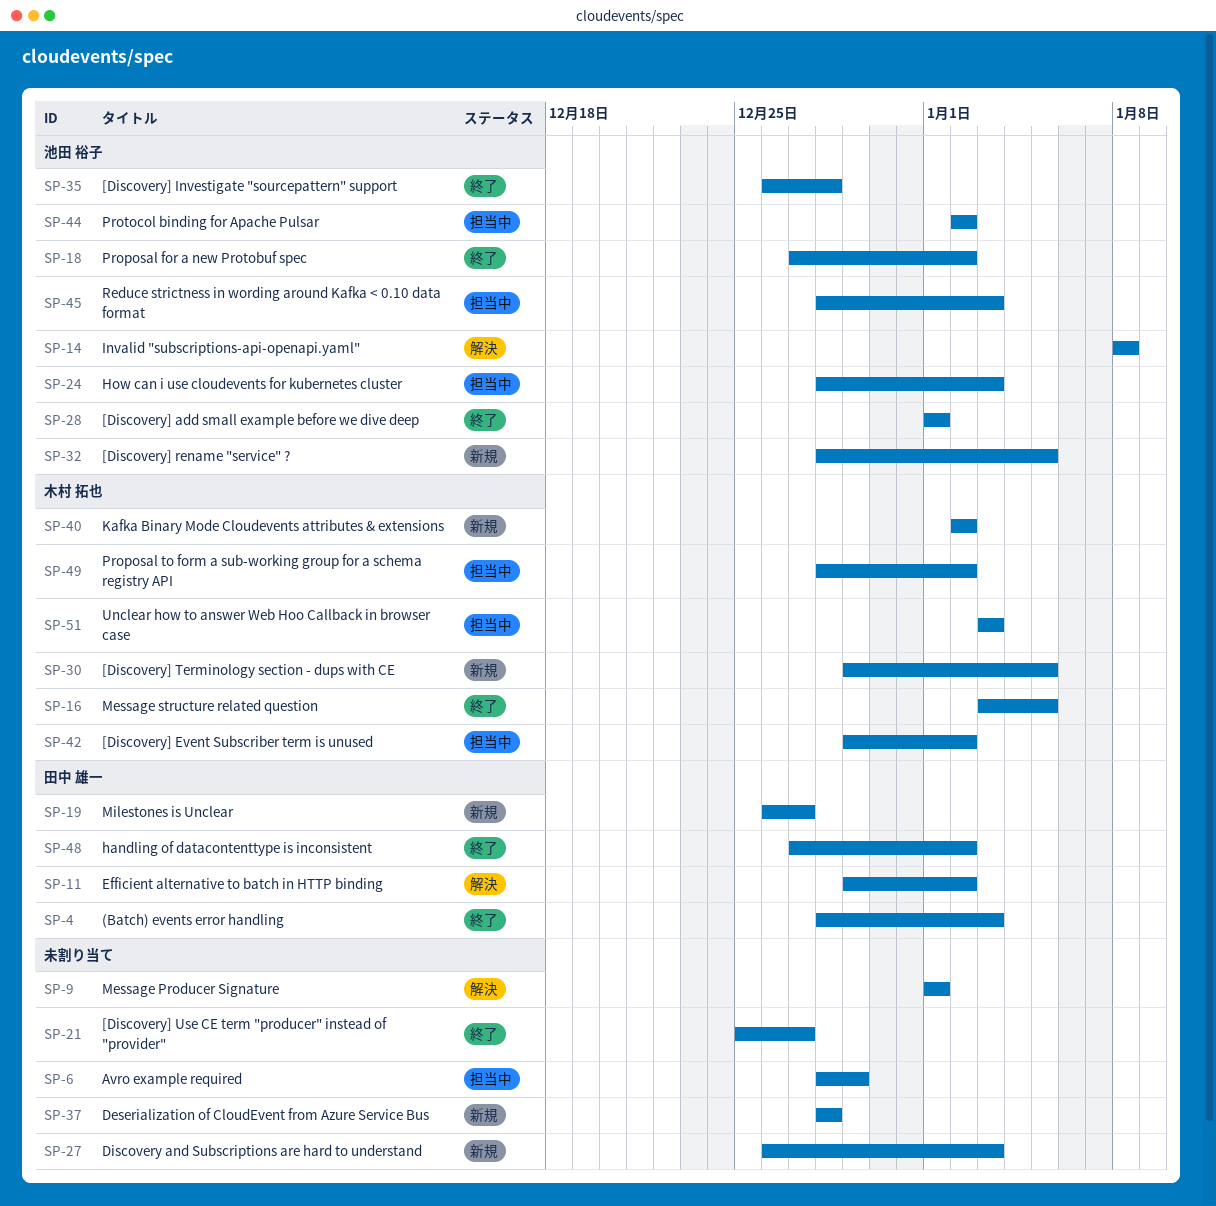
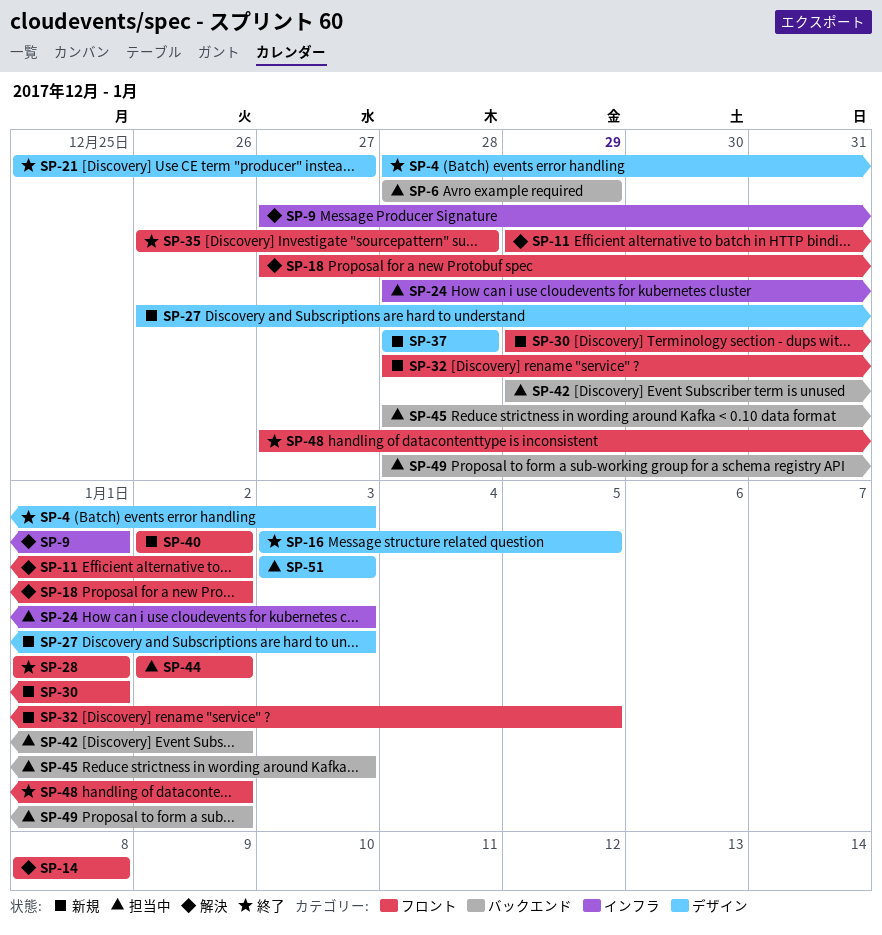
SP-9, start: Jan 1 -> Dec 27
SP-18, status: 終了 -> 解決
SP-19: present -> none
SP-30, due: Jan 5 -> Jan 1

